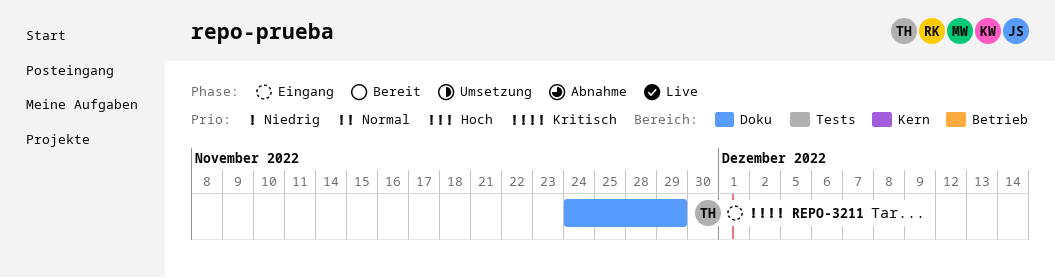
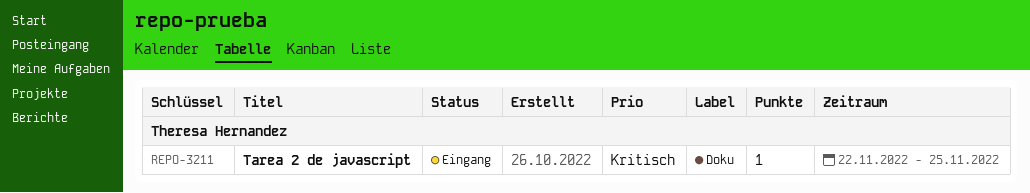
REPO-3211, start: Nov 24 -> Nov 22
REPO-3211, due: Nov 29 -> Nov 25

